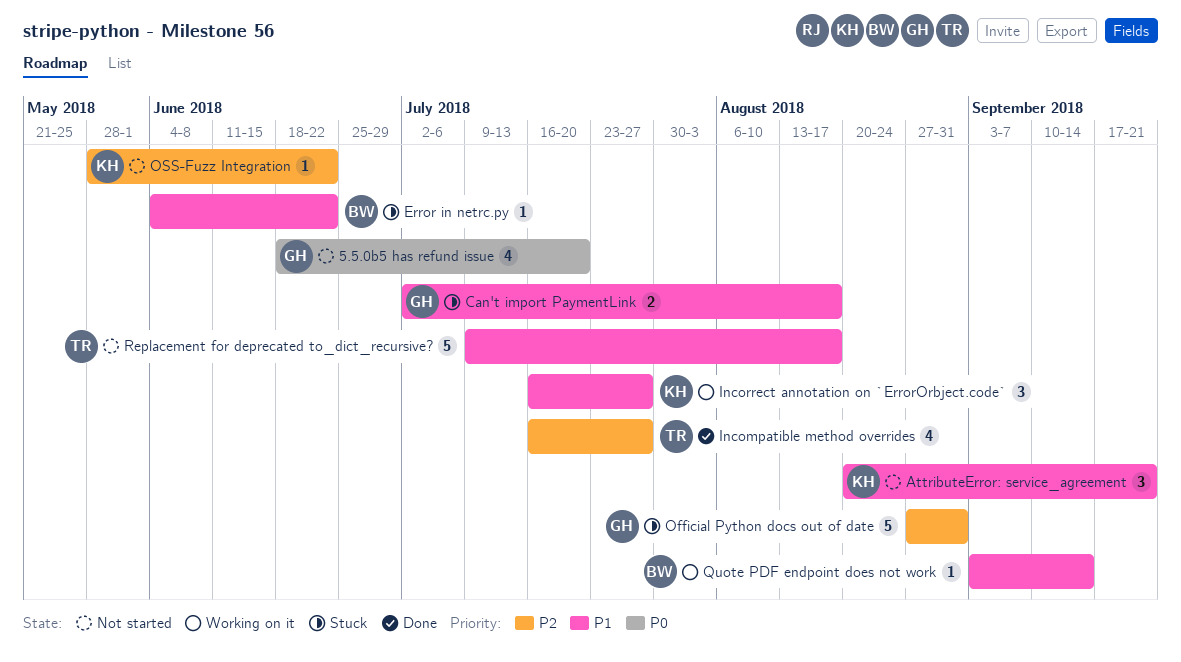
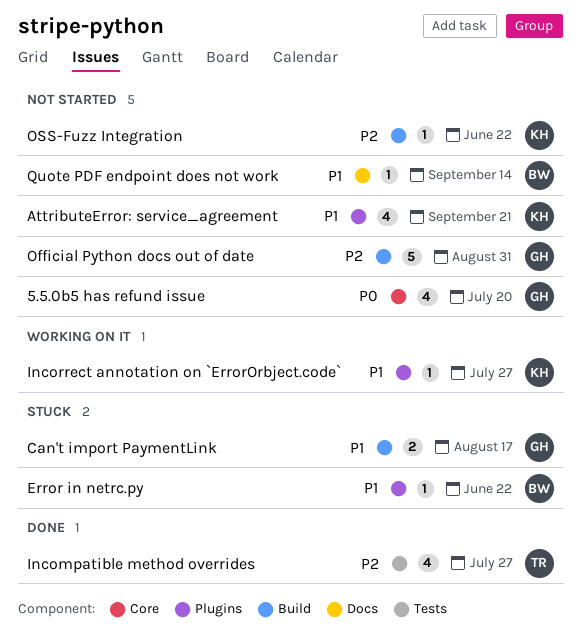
AttributeError: service_agreement, estimate: 3 -> 4
Incorrect annotation on `ErrorOrbject.code`, estimate: 3 -> 1
Official Python docs out of date, status: Stuck -> Not started
Quote PDF endpoint does not work, status: Working on it -> Not started
Replacement for deprecated to_dict_recursive?: present -> none

